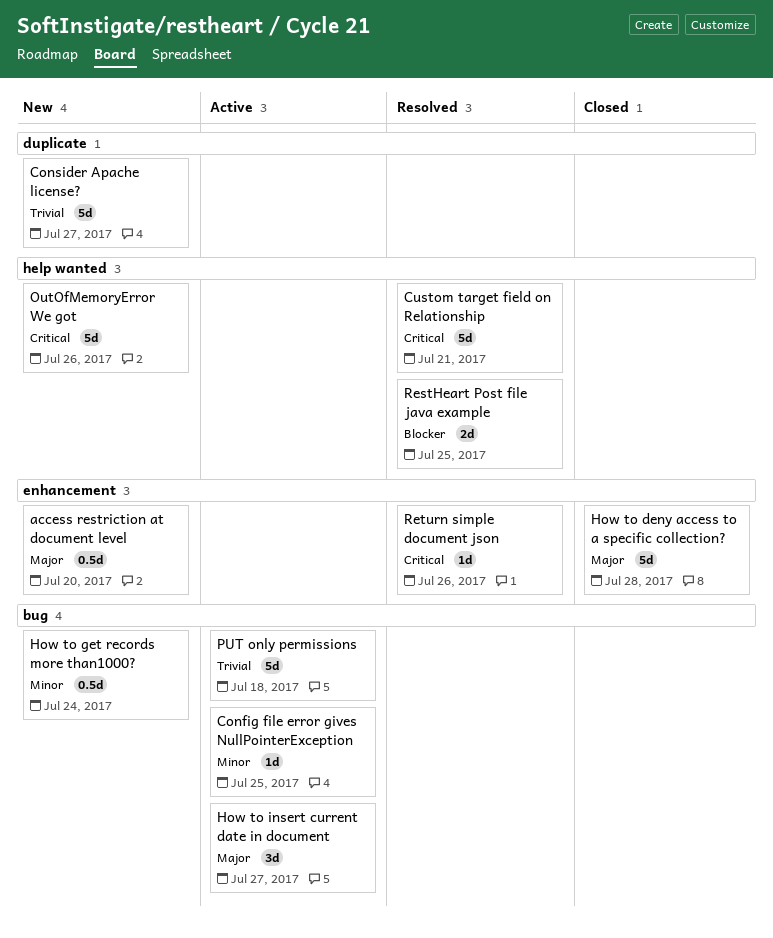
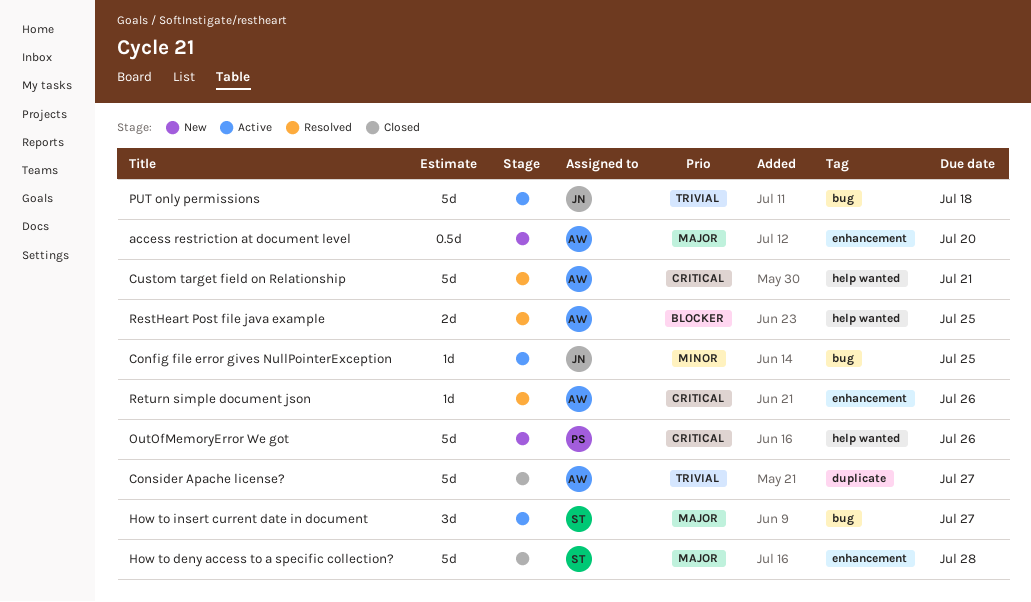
Consider Apache license?, status: New -> Closed
How to get records more than1000?: present -> none

